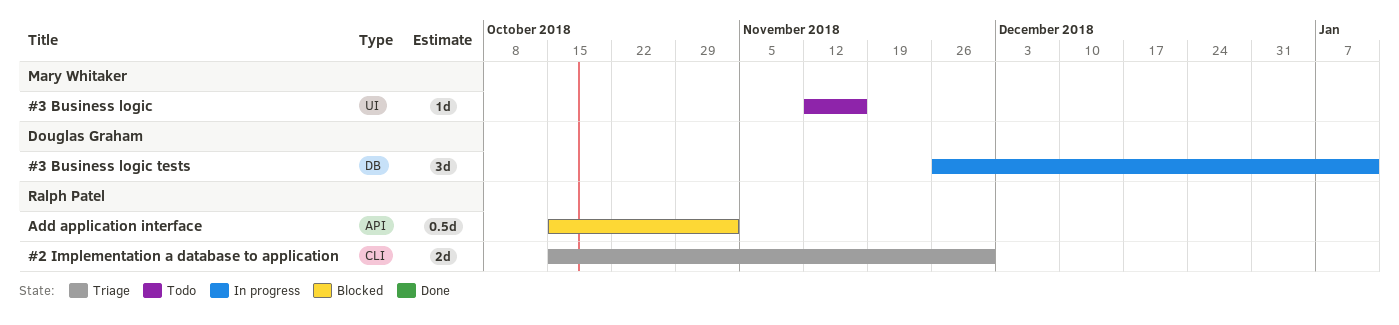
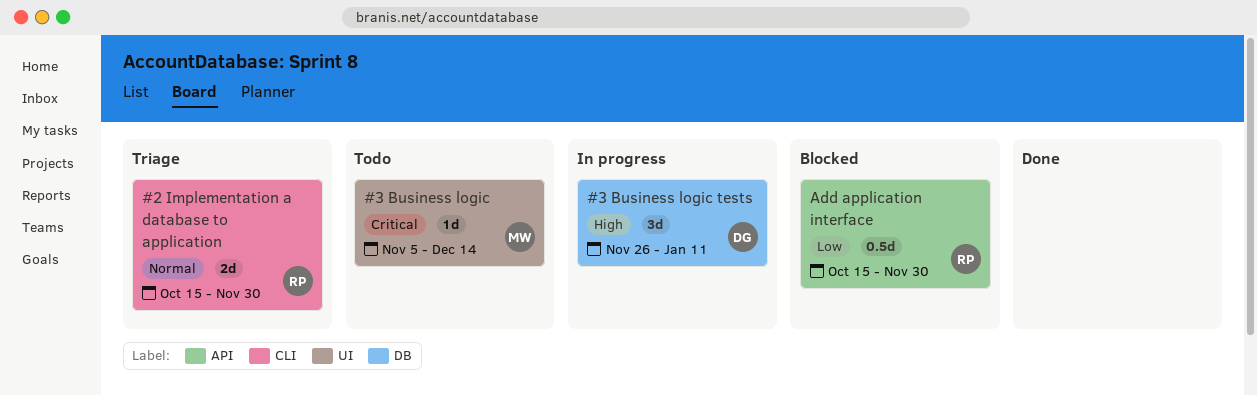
#3 Business logic, start: Nov 12 -> Nov 5
#3 Business logic, due: Nov 16 -> Dec 14
Add application interface, due: Nov 2 -> Nov 30

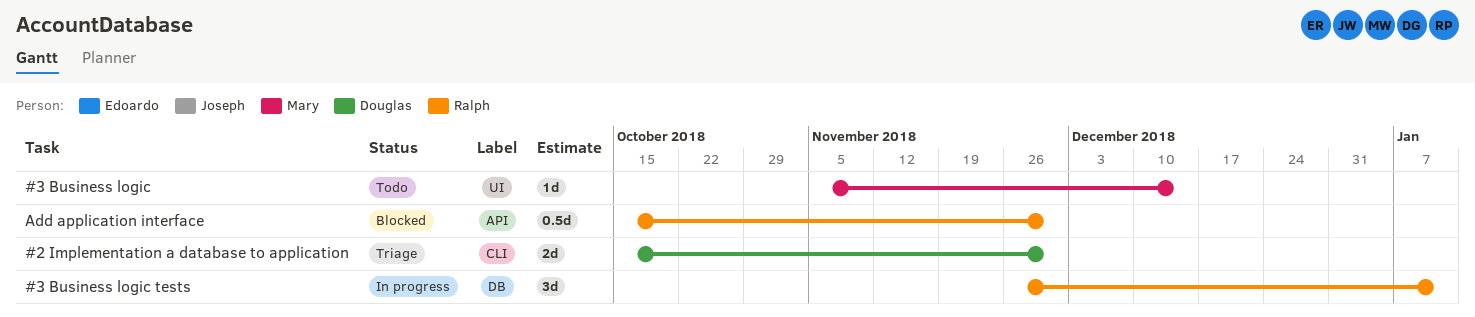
#2 Implementation a database to application, owner: Ralph -> Douglas
#3 Business logic tests, owner: Douglas -> Ralph

